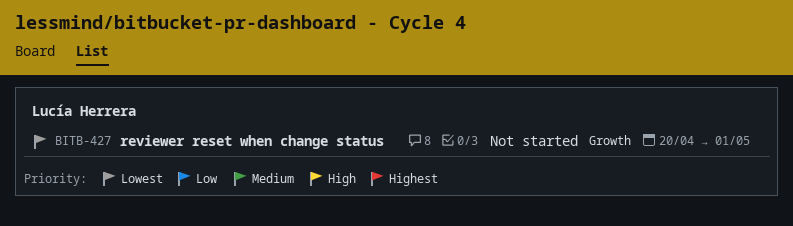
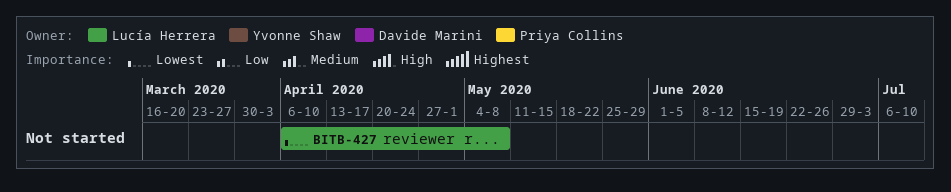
BITB-427, start: Apr 20 -> Apr 6
BITB-427, due: May 1 -> May 8

